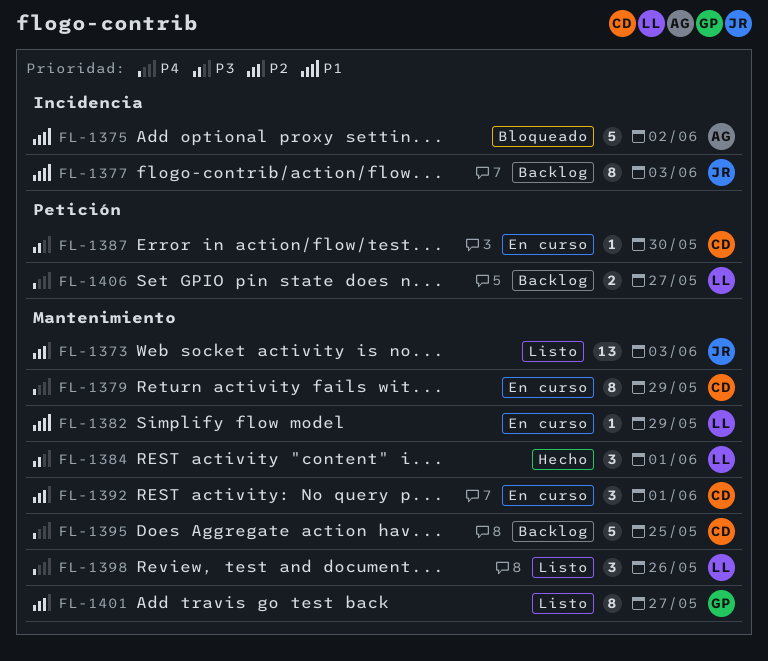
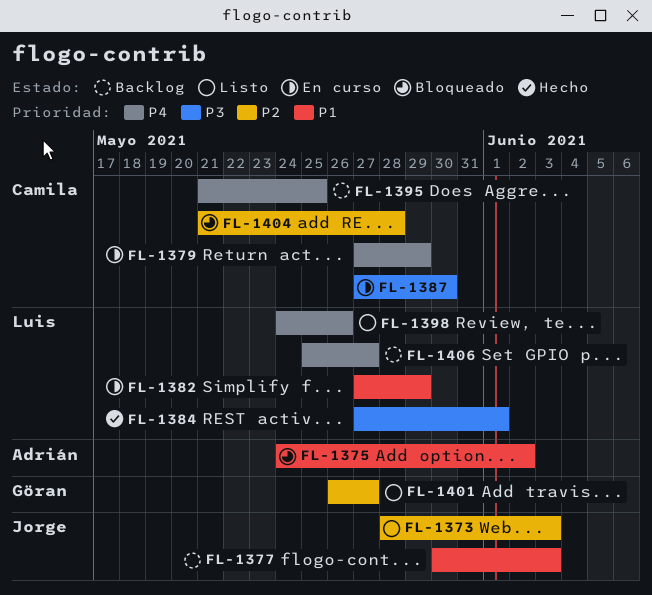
FL-1392: present -> none
FL-1404: none -> present

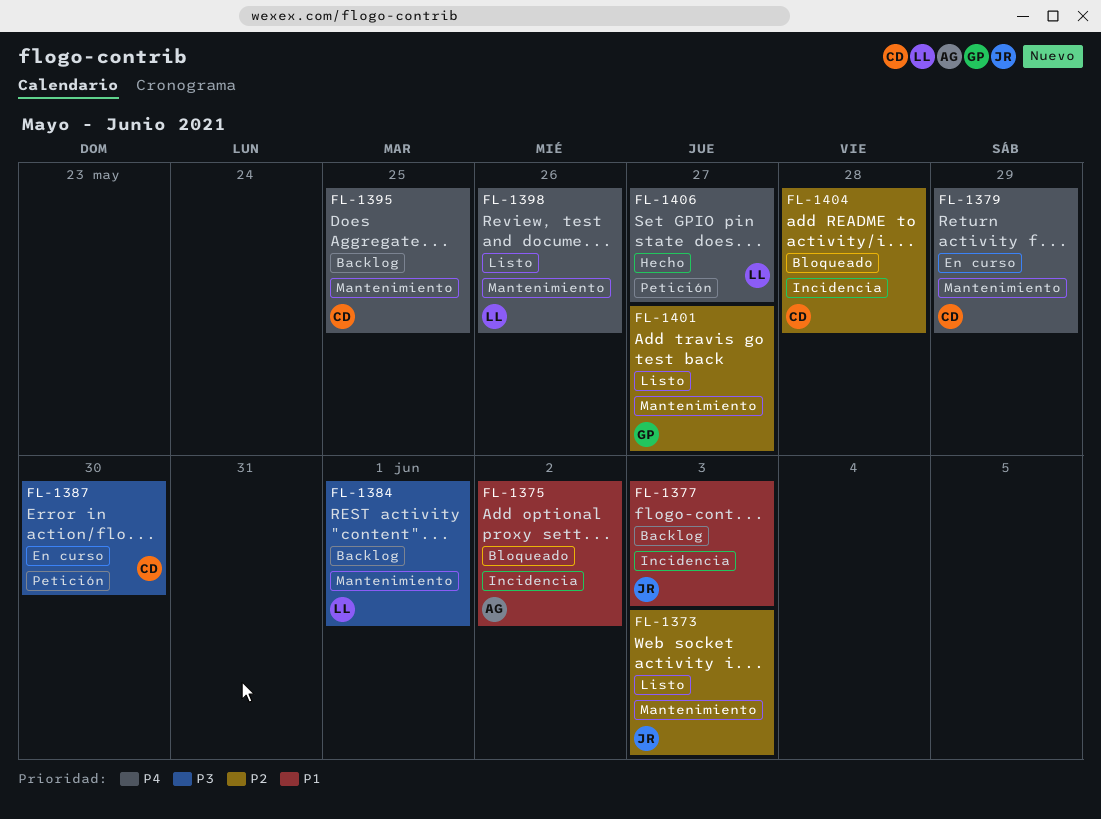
FL-1382: present -> none
FL-1384, status: Hecho -> Backlog
FL-1406, status: Backlog -> Hecho

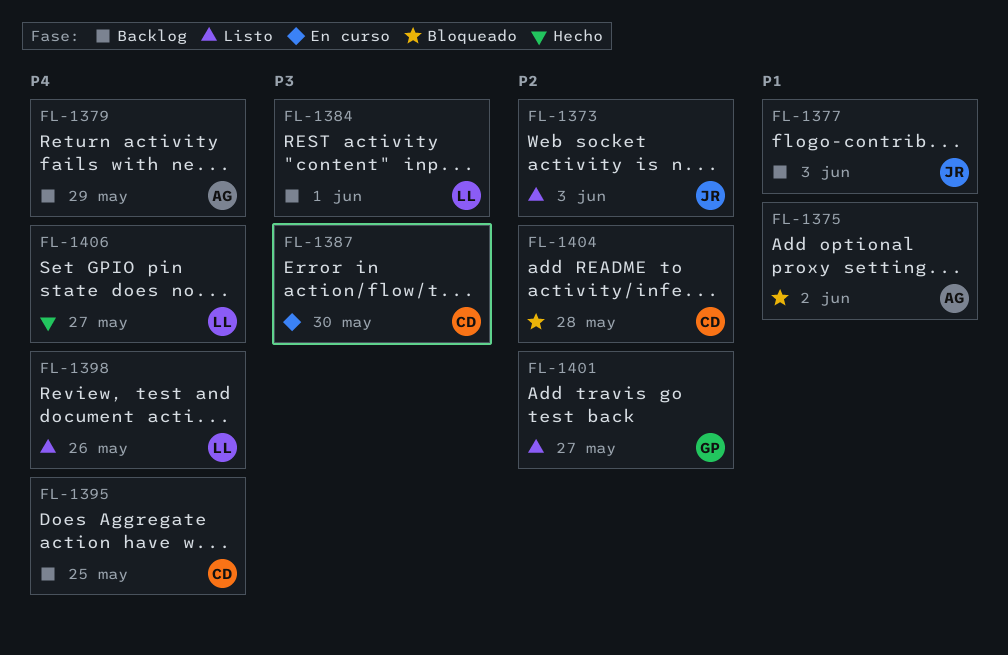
FL-1379, status: En curso -> Backlog
FL-1379, owner: CD -> AG

